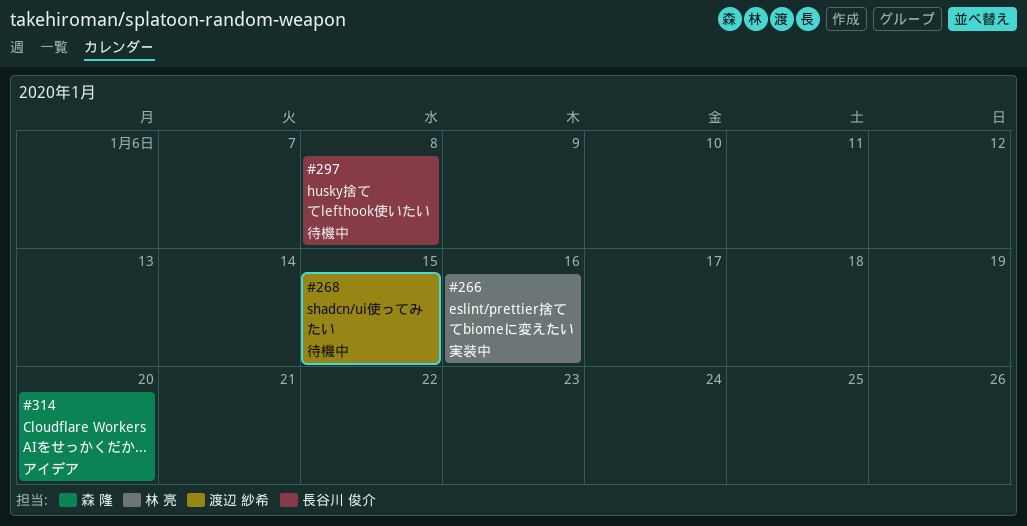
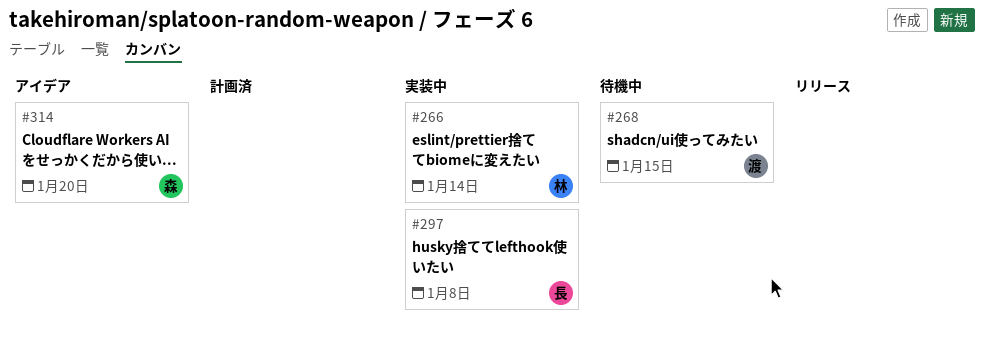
#266, due: Jan 16 -> Jan 14
#297, status: 待機中 -> 実装中

